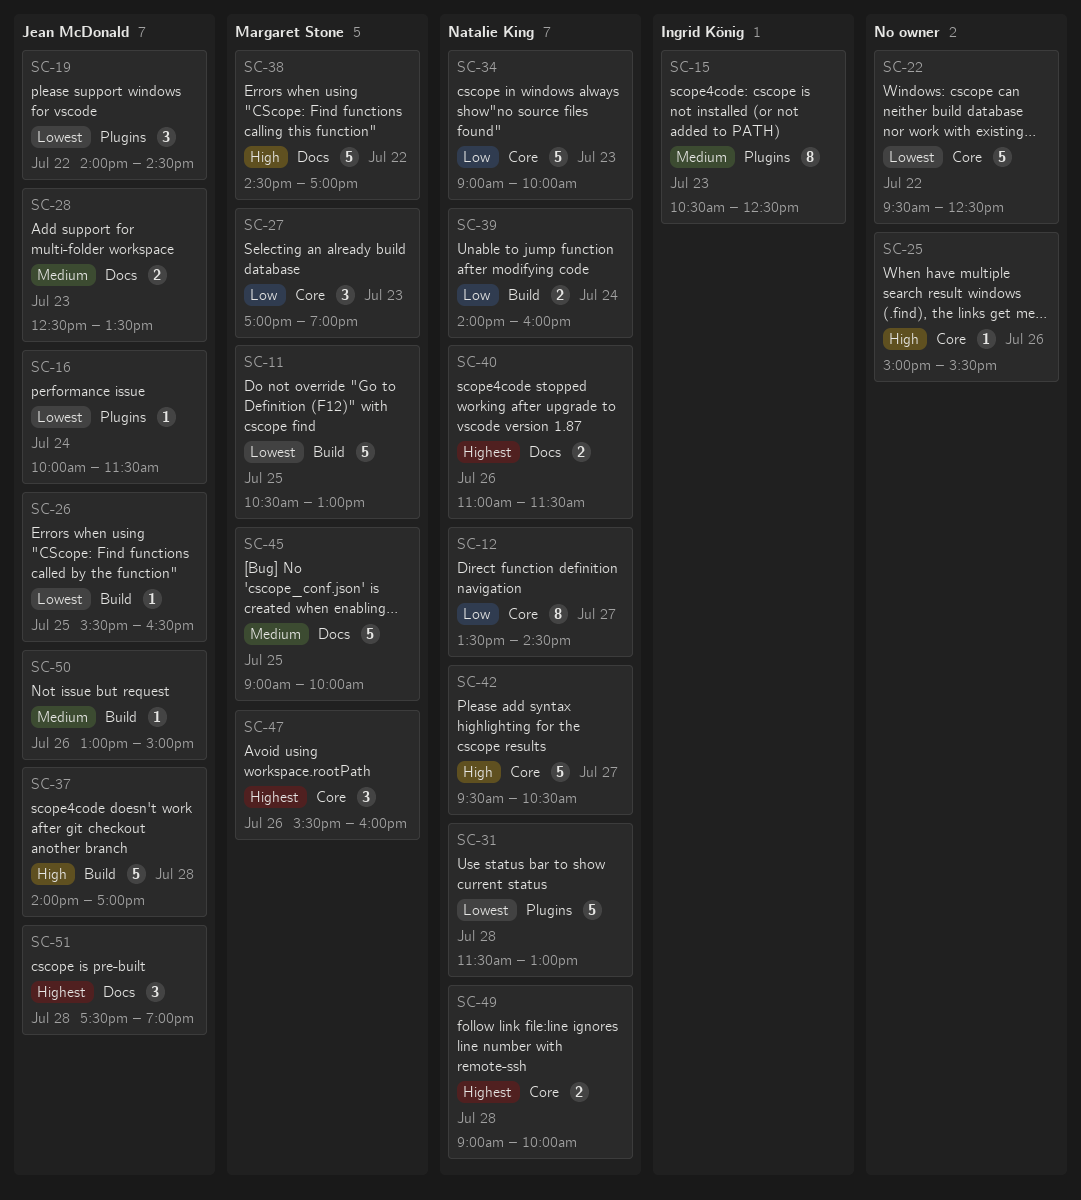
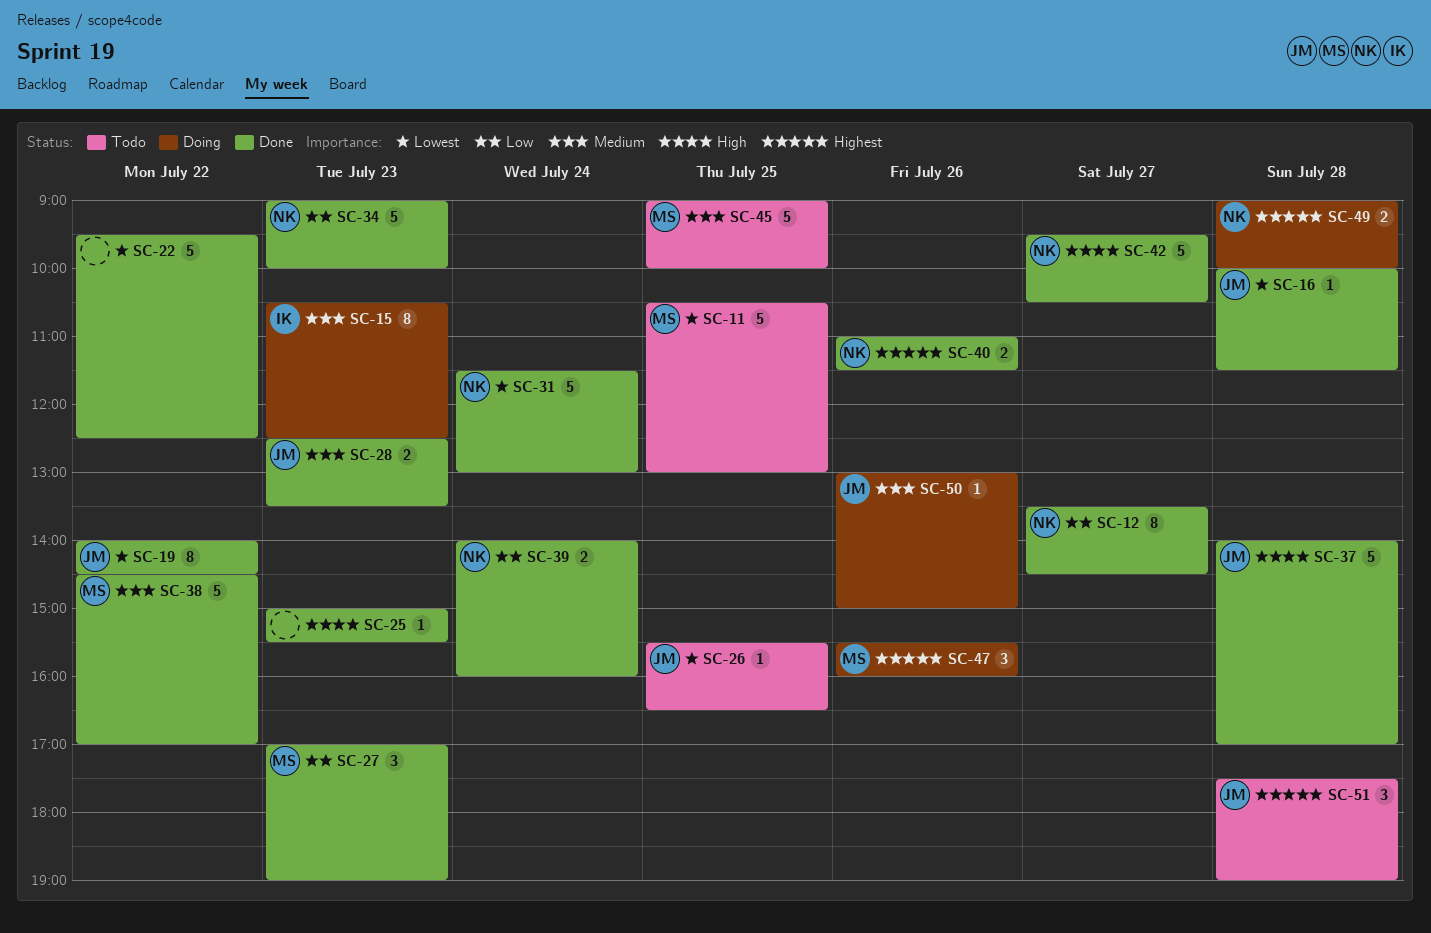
SC-16, day: Jul 24 -> Jul 28
SC-19, estimate: 3 -> 8
SC-25, day: Jul 26 -> Jul 23
SC-31, day: Jul 28 -> Jul 24
SC-38, priority: High -> Medium

